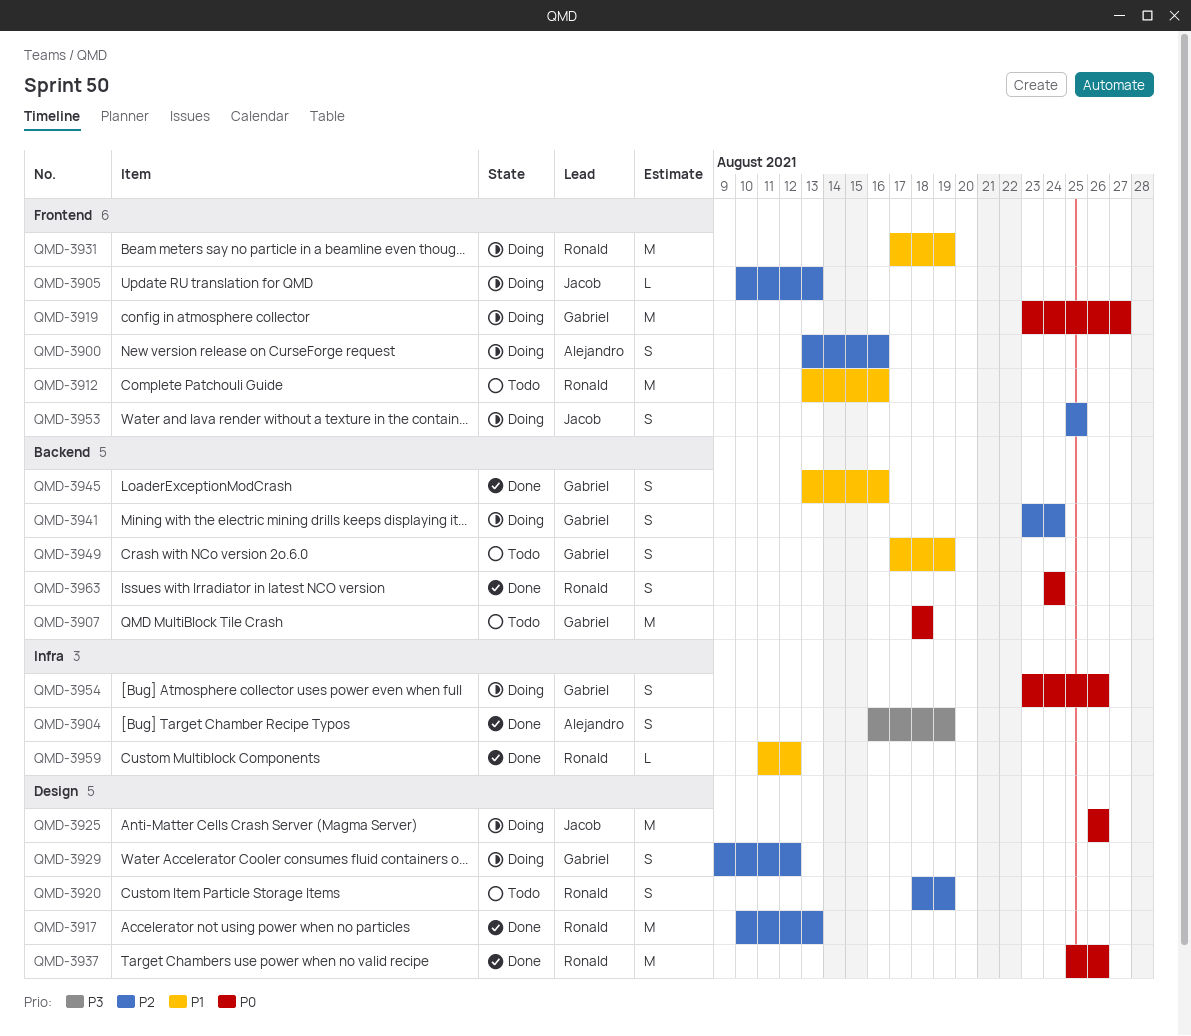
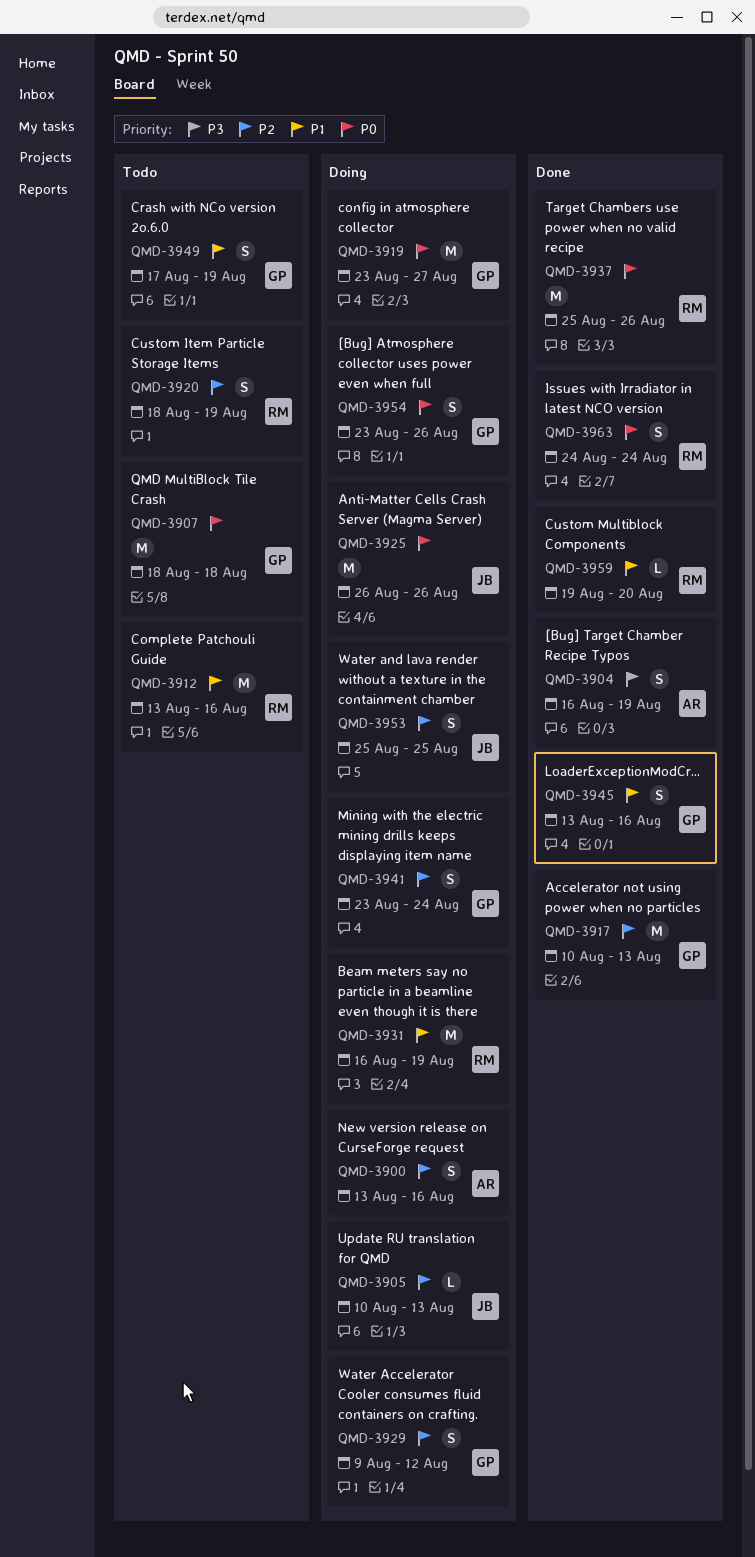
QMD-3917, owner: Ronald -> Gabriel
QMD-3931, start: Aug 17 -> Aug 16
QMD-3959, start: Aug 11 -> Aug 19
QMD-3959, due: Aug 12 -> Aug 20

